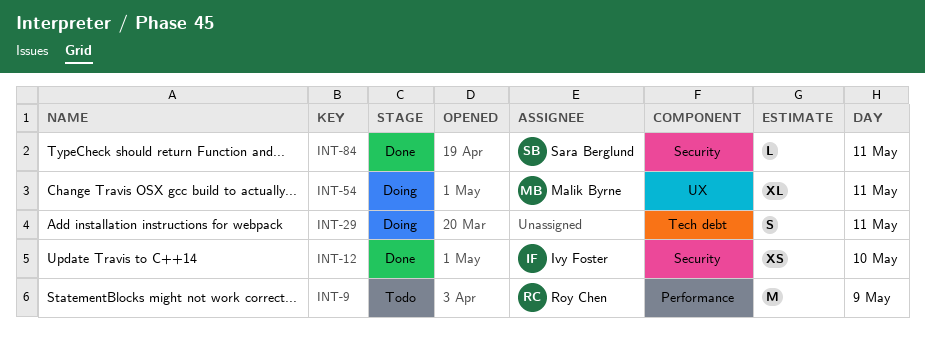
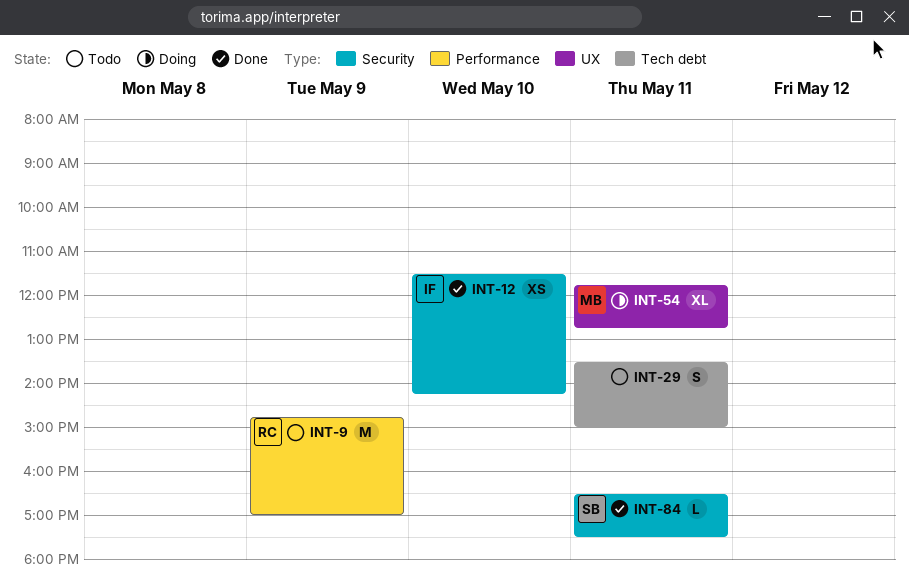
INT-29, status: Doing -> Todo

